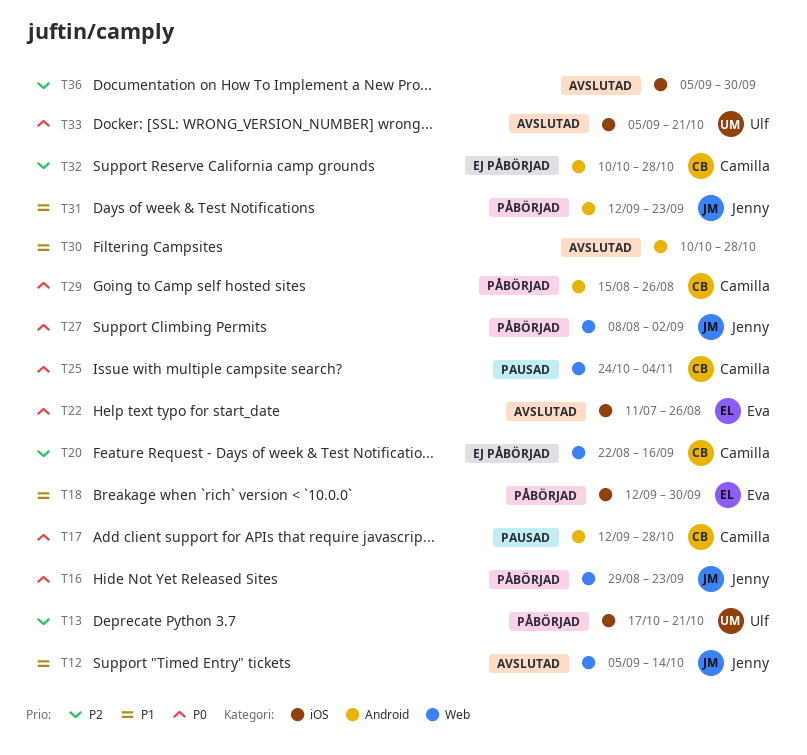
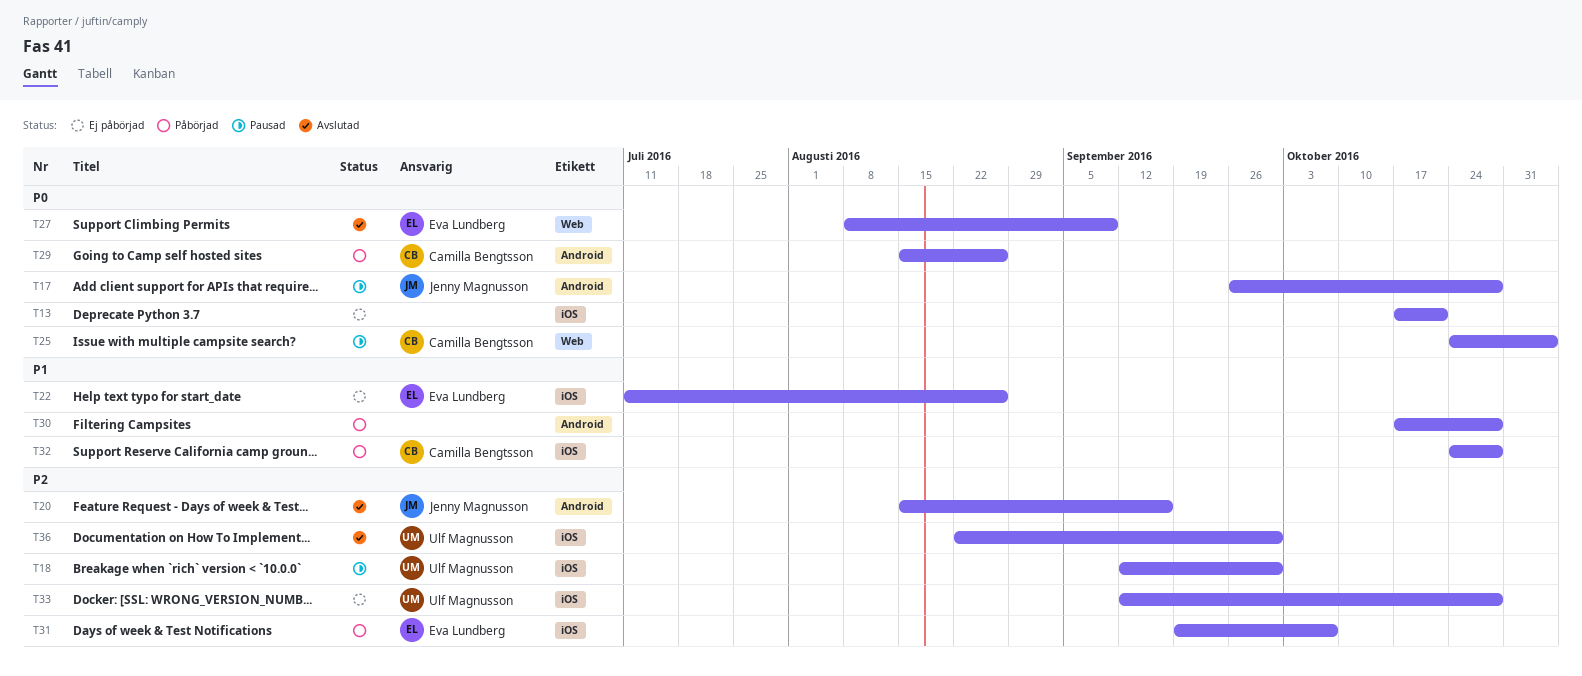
T12: present -> none
T13, status: Påbörjad -> Ej påbörjad
T13, owner: Ulf Magnusson -> none
T13, priority: P2 -> P0
T16: present -> none
T17, owner: Camilla Bengtsson -> Jenny Magnusson
T17, start: Sep 12 -> Sep 26
T18, status: Påbörjad -> Pausad
T18, owner: Eva Lundberg -> Ulf Magnusson
T18, priority: P1 -> P2
T20, status: Ej påbörjad -> Avslutad
T20, owner: Camilla Bengtsson -> Jenny Magnusson
T20, label: Web -> Android
T20, start: Aug 22 -> Aug 15
T22, status: Avslutad -> Ej påbörjad
T22, priority: P0 -> P1
T27, status: Påbörjad -> Avslutad
T27, owner: Jenny Magnusson -> Eva Lundberg
T27, due: Sep 2 -> Sep 9
T30, status: Avslutad -> Påbörjad
T30, start: Oct 10 -> Oct 17
T31, owner: Jenny Magnusson -> Eva Lundberg
T31, priority: P1 -> P2
T31, label: Android -> iOS
T31, start: Sep 12 -> Sep 19
T31, due: Sep 23 -> Oct 7
T32, status: Ej påbörjad -> Påbörjad
T32, priority: P2 -> P1
T32, label: Android -> iOS
T32, start: Oct 10 -> Oct 24
T33, status: Avslutad -> Ej påbörjad
T33, priority: P0 -> P2
T33, start: Sep 5 -> Sep 12
T33, due: Oct 21 -> Oct 28
T36, owner: none -> Ulf Magnusson
T36, start: Sep 5 -> Aug 22

